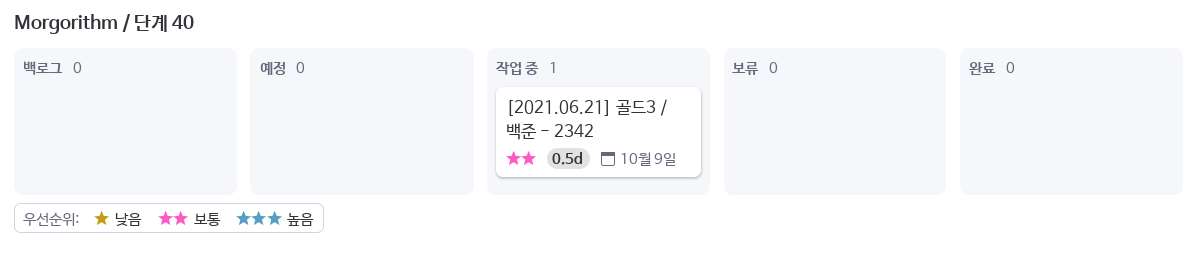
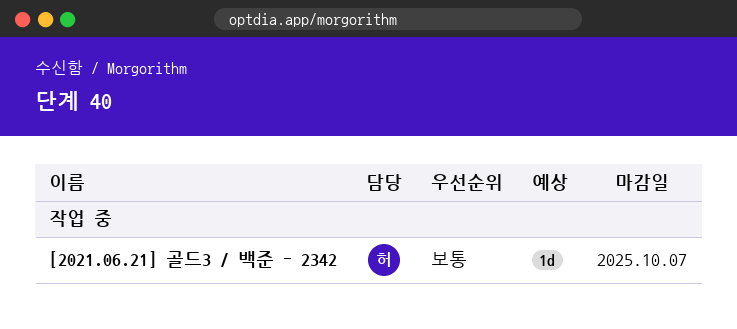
[2021.06.21] 골드3 / 백준 - 2342, estimate: 0.5d -> 1d
[2021.06.21] 골드3 / 백준 - 2342, due: Oct 9 -> Oct 7

